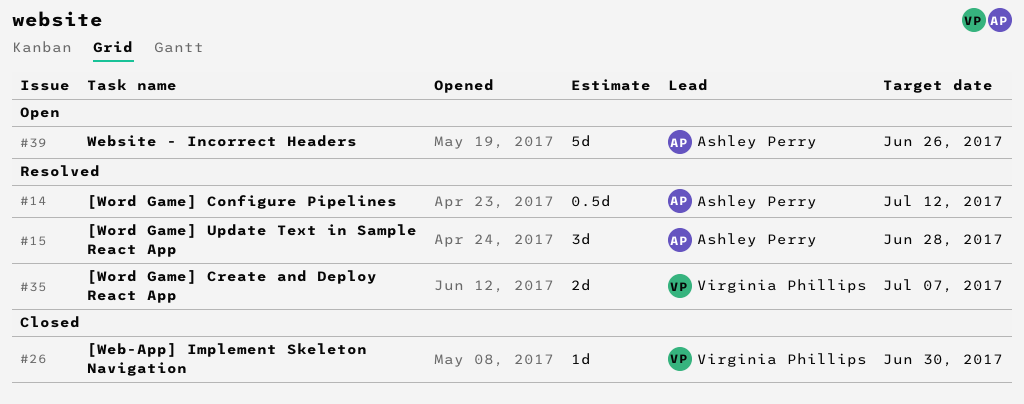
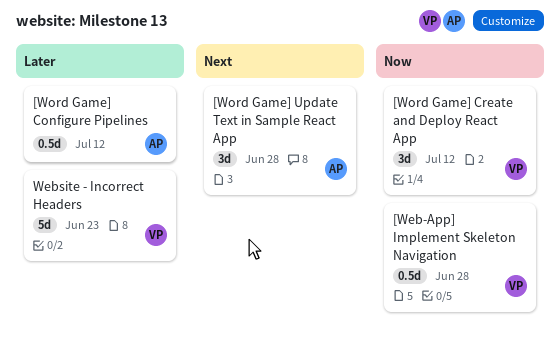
[Web-App] Implement Skeleton Navigation, estimate: 1d -> 0.5d
[Web-App] Implement Skeleton Navigation, due: Jun 30 -> Jun 28
[Word Game] Create and Deploy React App, estimate: 2d -> 3d
[Word Game] Create and Deploy React App, due: Jul 7 -> Jul 12
Website - Incorrect Headers, owner: Ashley Perry -> Virginia Phillips
Website - Incorrect Headers, due: Jun 26 -> Jun 23

